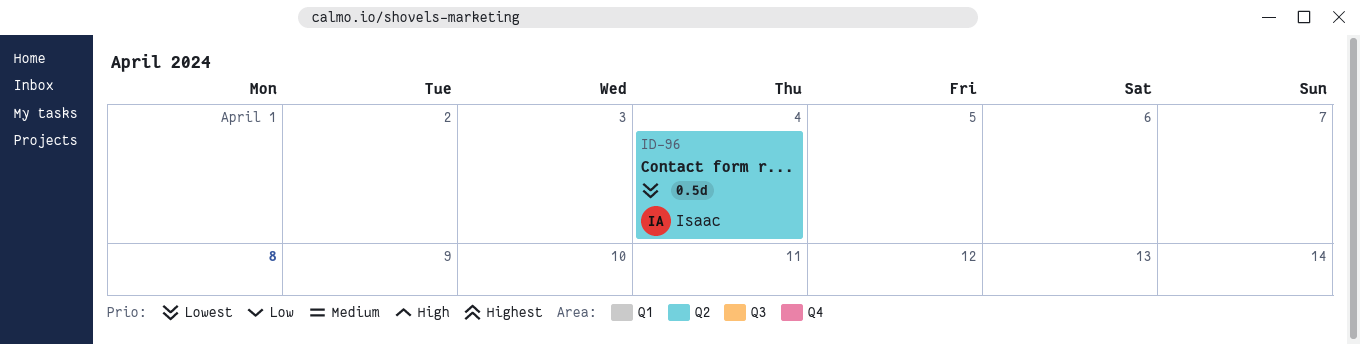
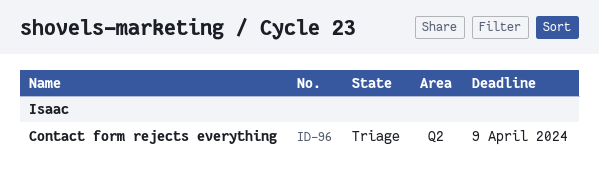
ID-96, due: Apr 4 -> Apr 9

